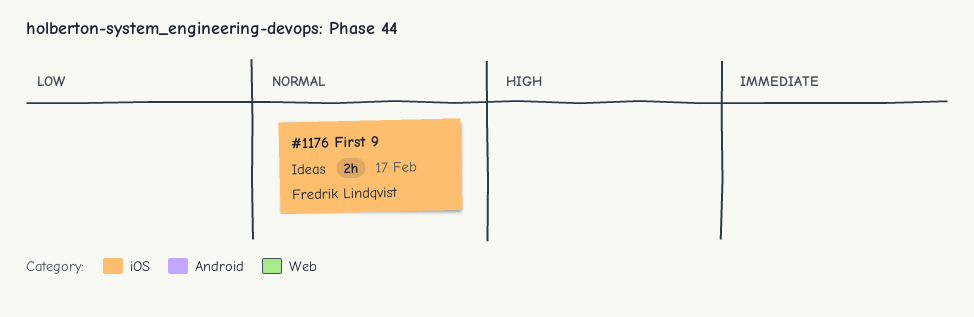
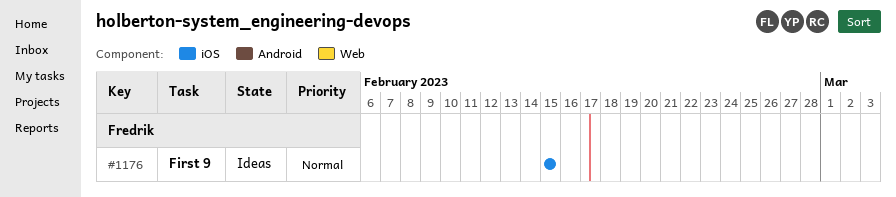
#1176, due: Feb 17 -> Feb 15

